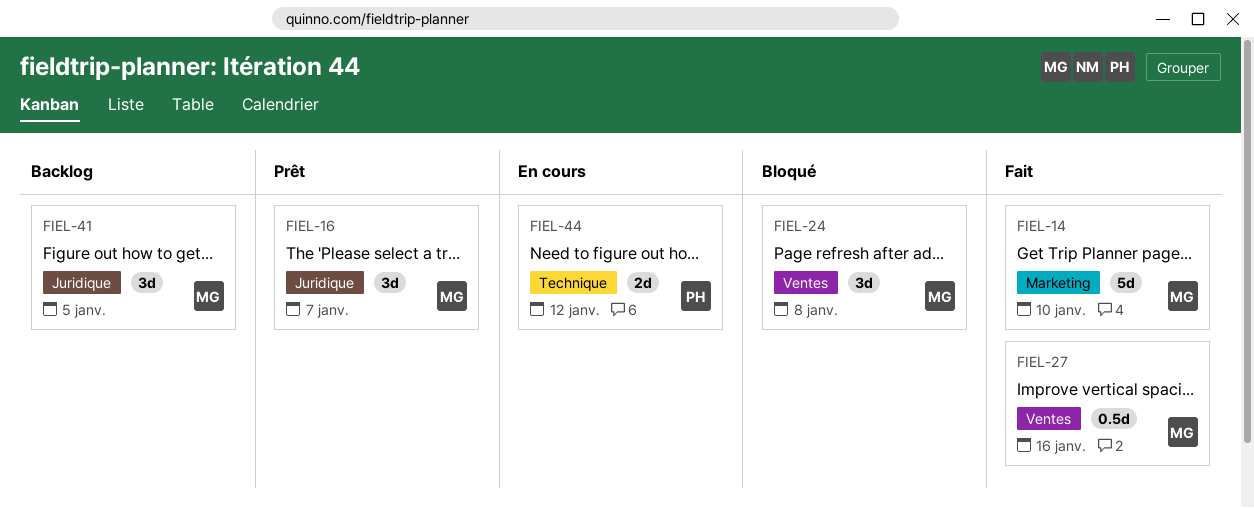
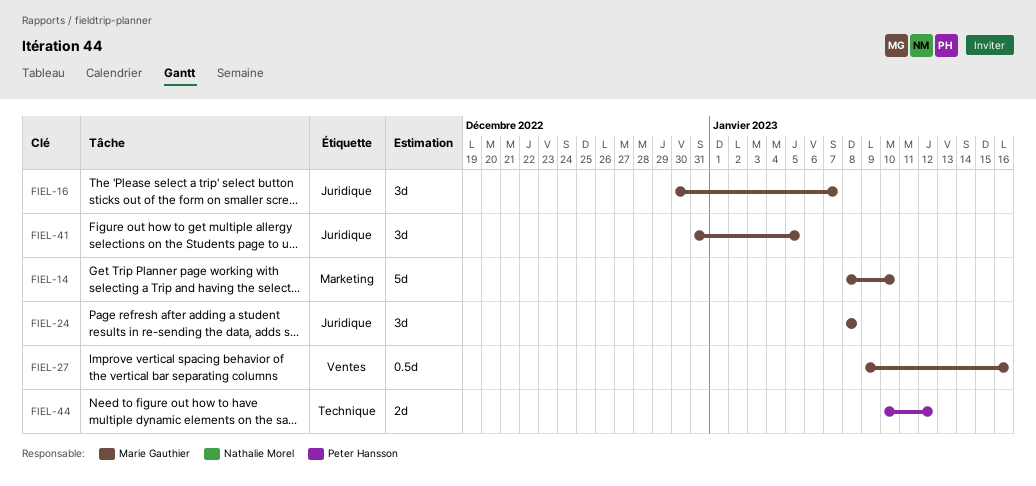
FIEL-24, label: Ventes -> Juridique

